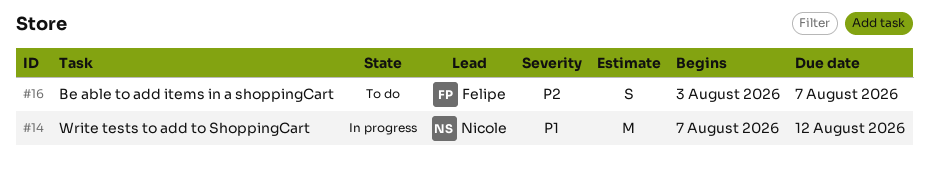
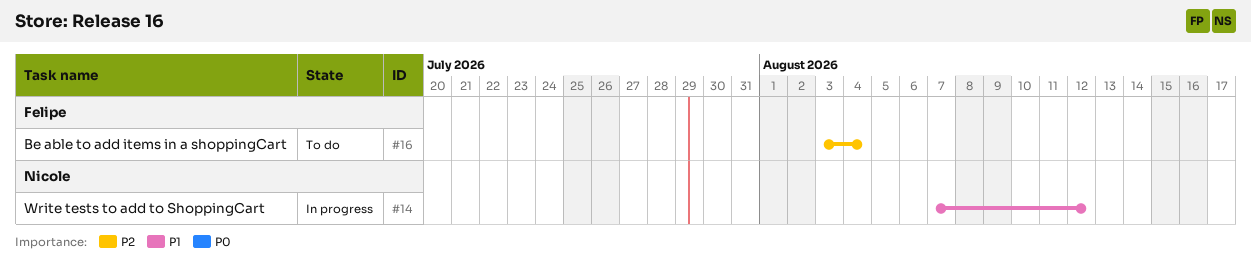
#16, due: Aug 7 -> Aug 4

